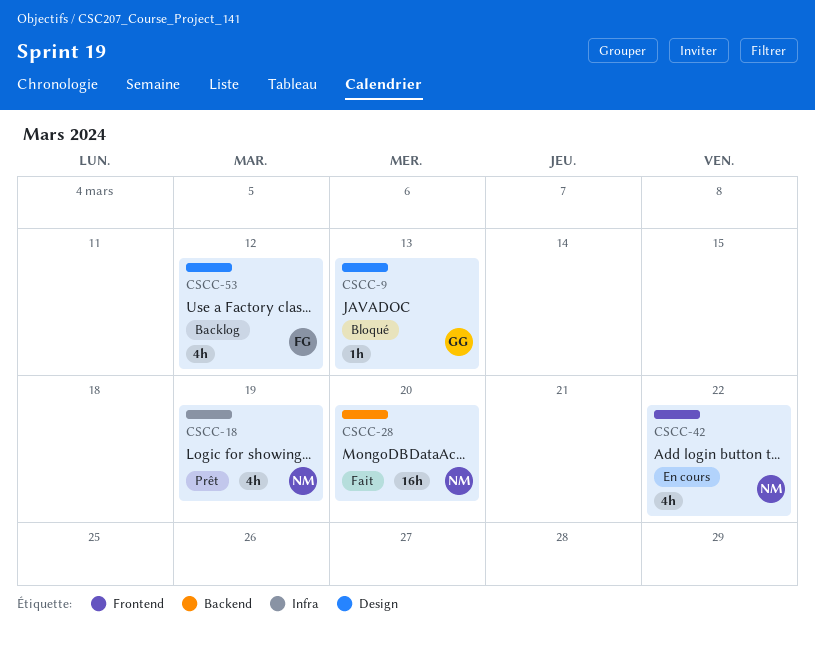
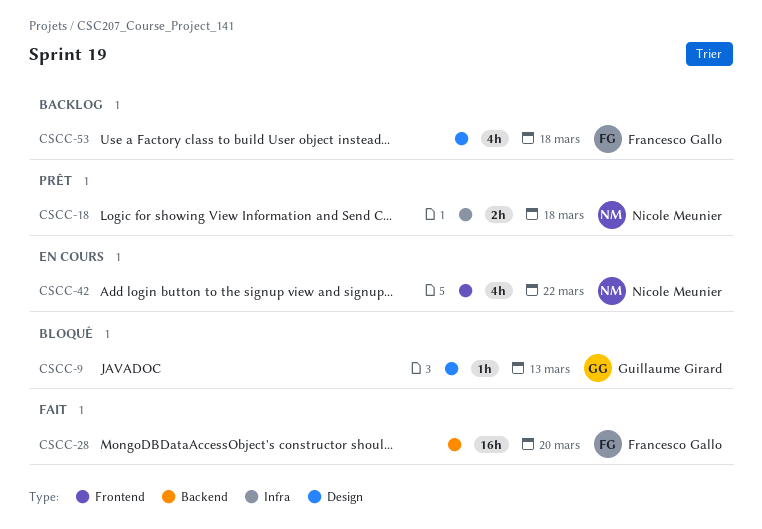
CSCC-18, estimate: 4h -> 2h
CSCC-18, due: Mar 19 -> Mar 18
CSCC-28, owner: Nicole Meunier -> Francesco Gallo
CSCC-53, due: Mar 12 -> Mar 18

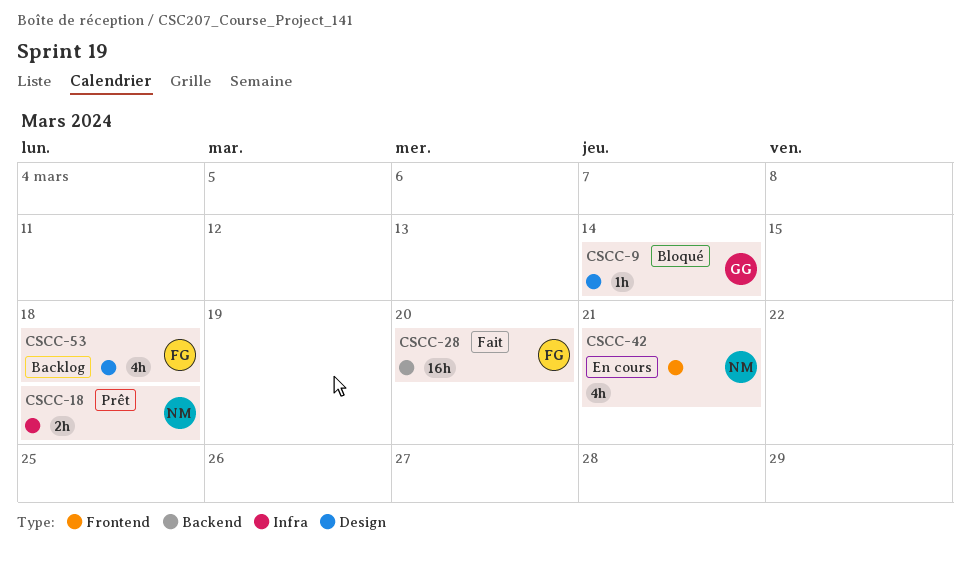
CSCC-9, due: Mar 13 -> Mar 14
CSCC-42, due: Mar 22 -> Mar 21

